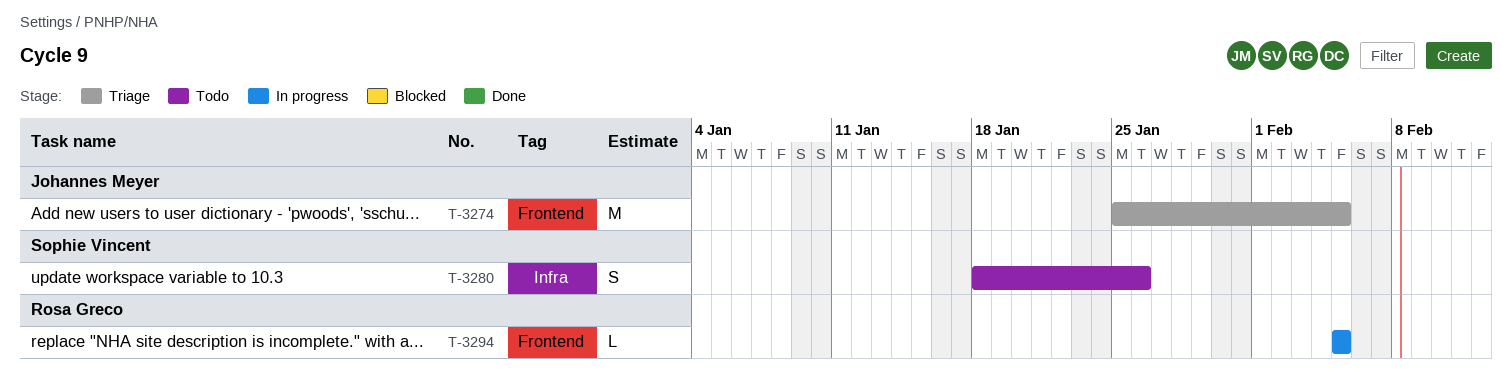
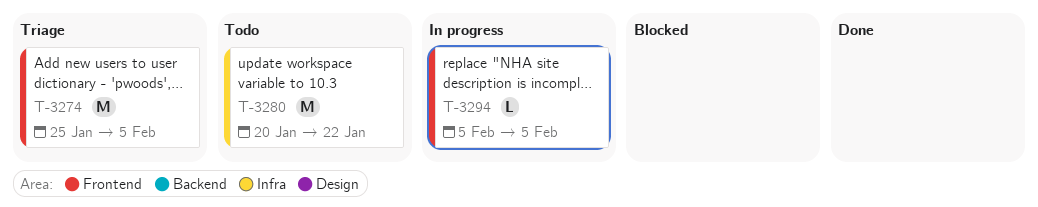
T-3280, estimate: S -> M
T-3280, start: Jan 18 -> Jan 20
T-3280, due: Jan 26 -> Jan 22

